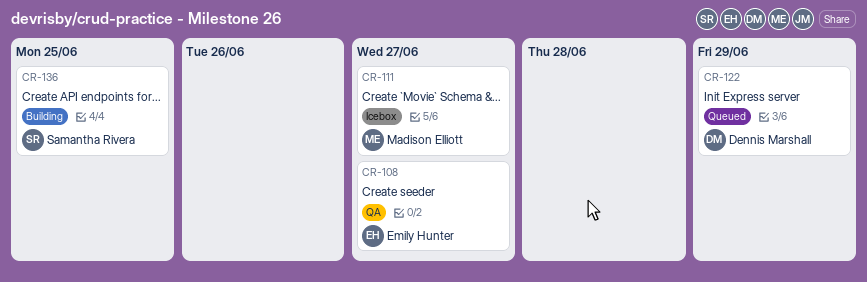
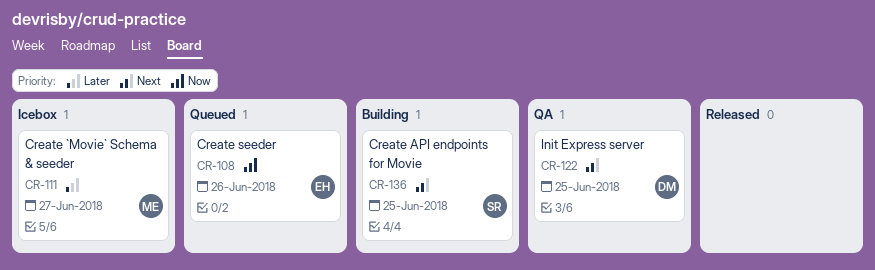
CR-108, status: QA -> Queued
CR-108, due: Jun 27 -> Jun 26
CR-122, status: Queued -> QA
CR-122, due: Jun 29 -> Jun 25

